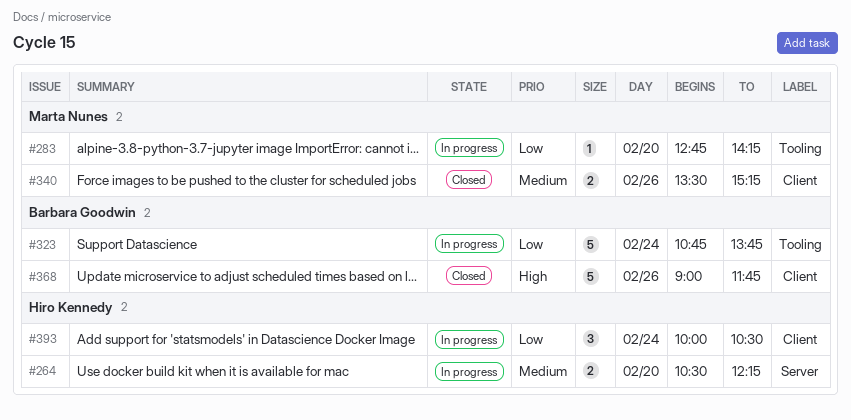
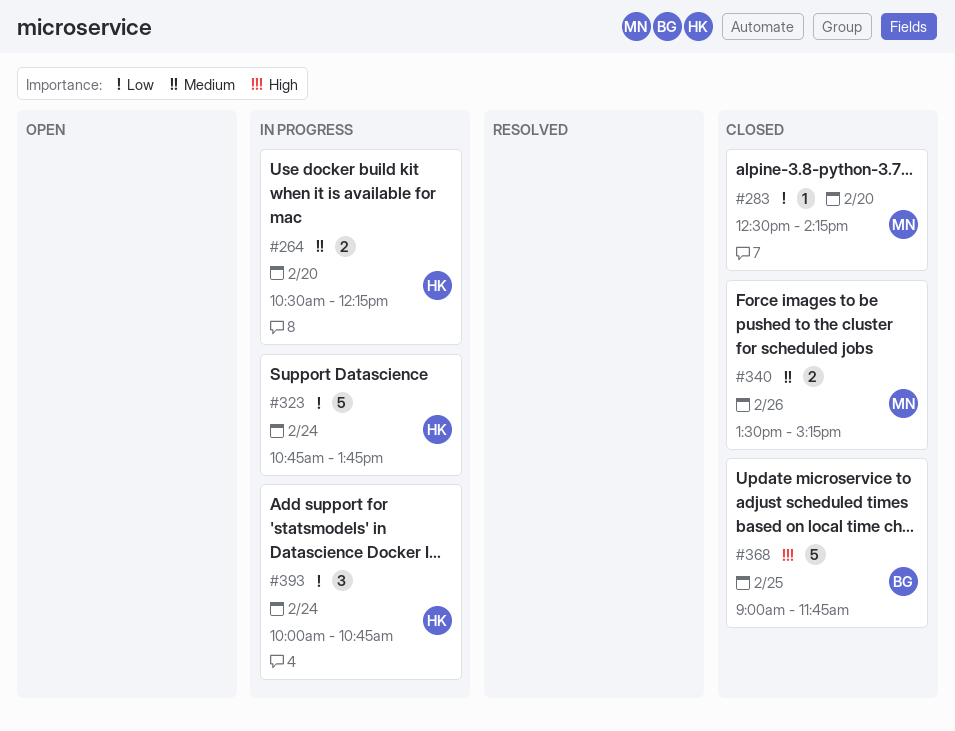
#283, status: In progress -> Closed
#283, begins: 12:45 -> 12:30
#323, owner: Barbara Goodwin -> Hiro Kennedy
#368, day: Feb 26 -> Feb 25
#393, ends: 10:30 -> 10:45

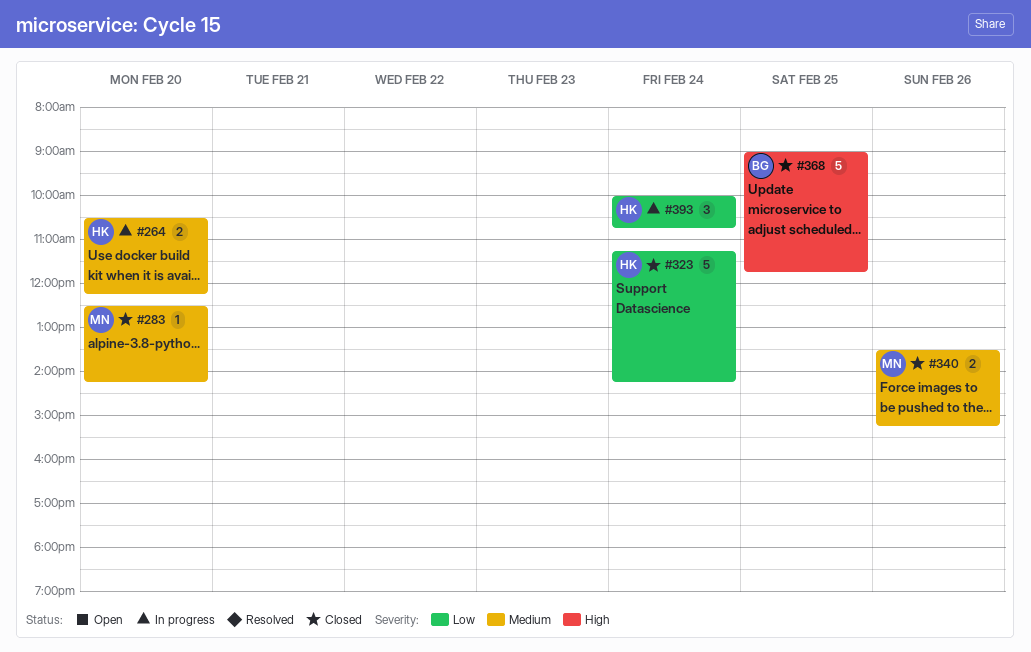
#283, priority: Low -> Medium
#323, status: In progress -> Closed
#323, begins: 10:45 -> 11:15
#323, ends: 13:45 -> 14:15

